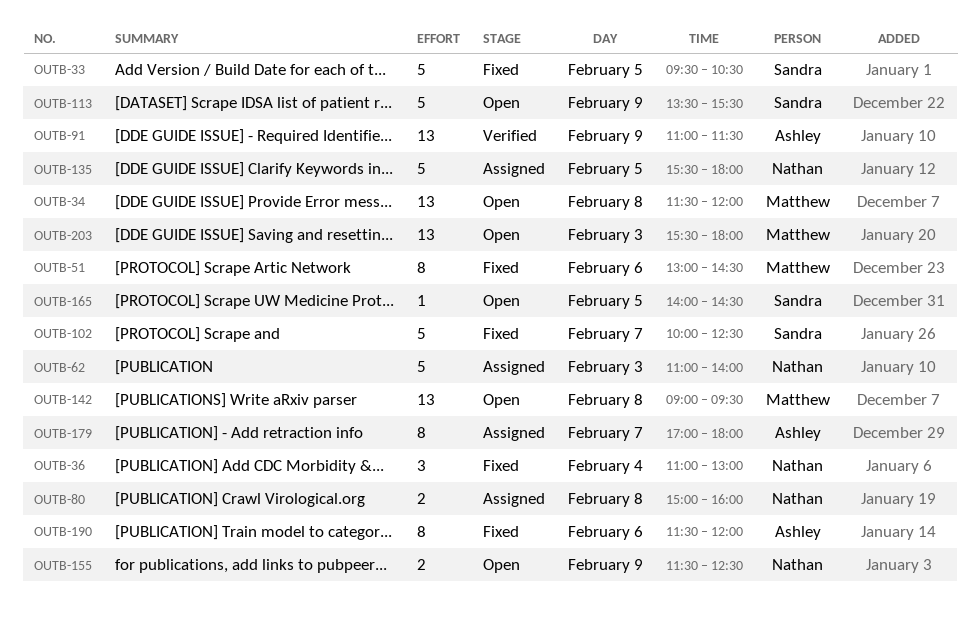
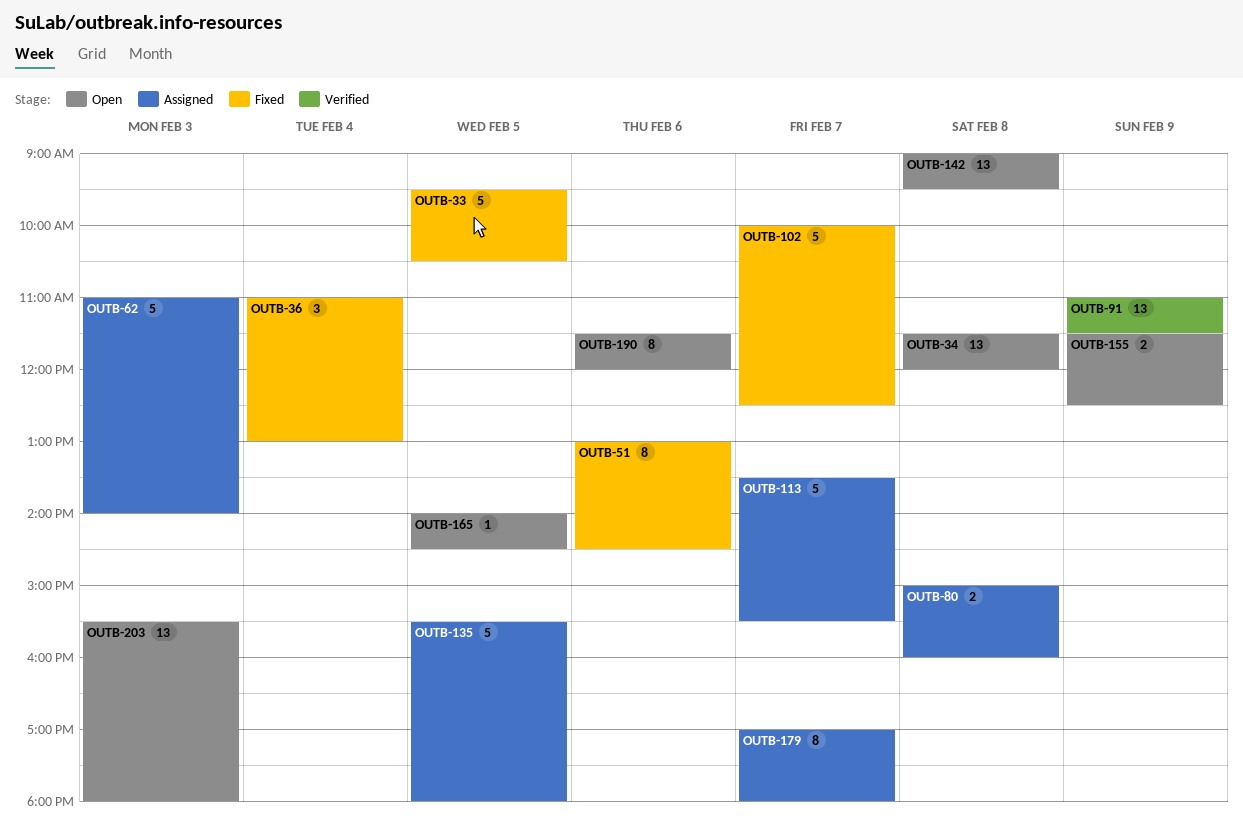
OUTB-113, status: Open -> Assigned
OUTB-113, day: Feb 9 -> Feb 7
OUTB-190, status: Fixed -> Open

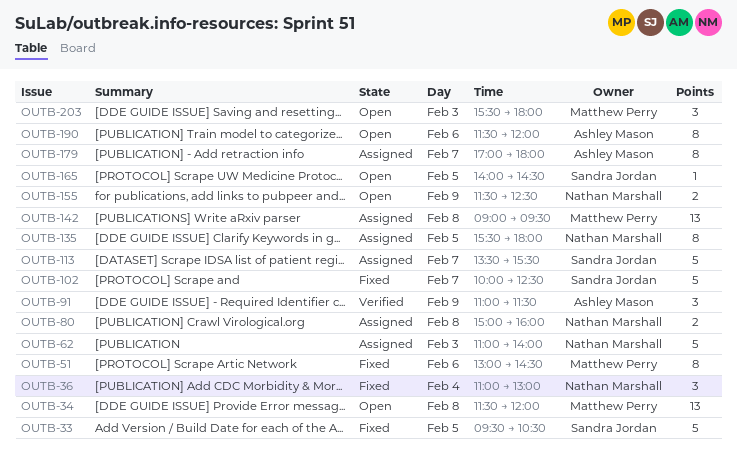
OUTB-91, estimate: 13 -> 3
OUTB-135, estimate: 5 -> 8
OUTB-142, status: Open -> Assigned
OUTB-203, estimate: 13 -> 3

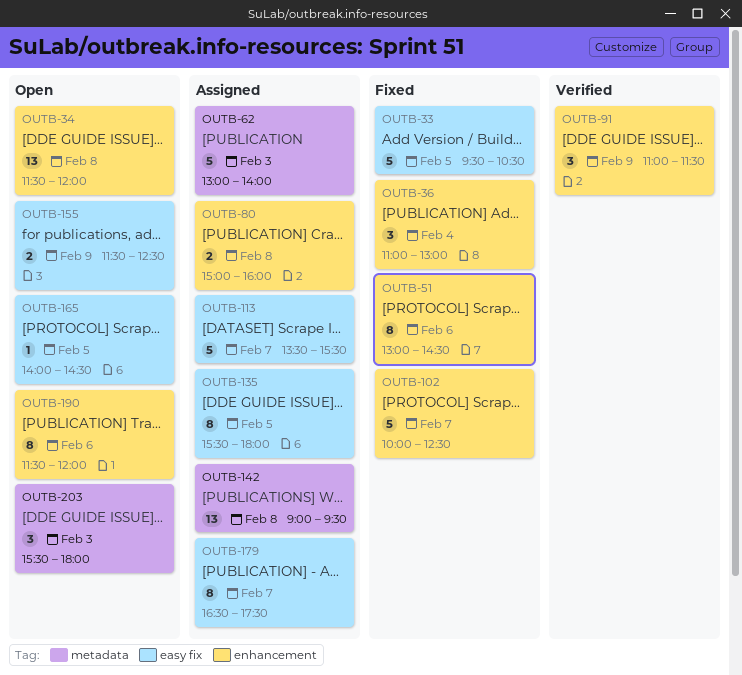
OUTB-62, begins: 11:00 -> 13:00
OUTB-179, begins: 17:00 -> 16:30
OUTB-179, ends: 18:00 -> 17:30

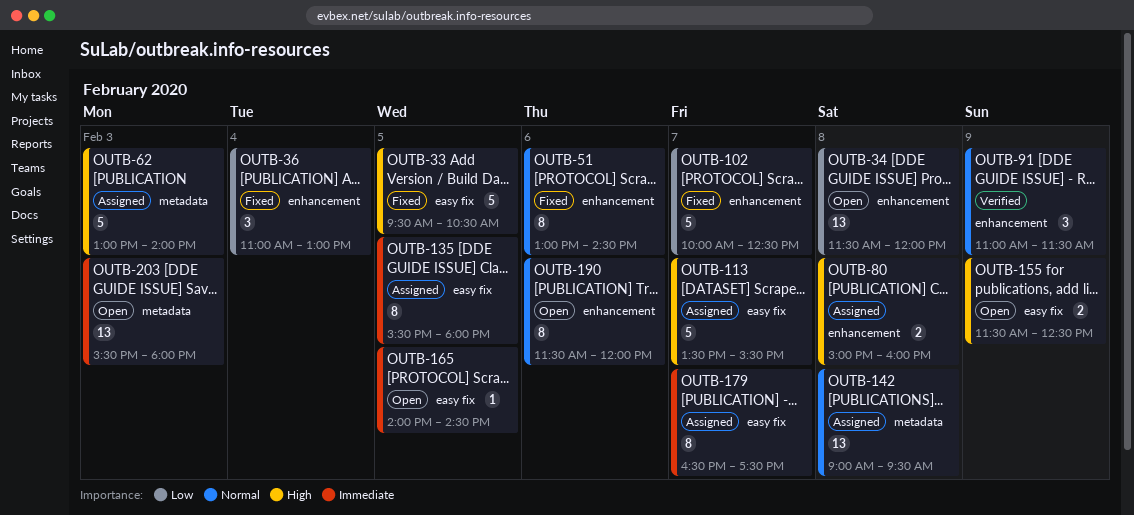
OUTB-203, estimate: 3 -> 13

